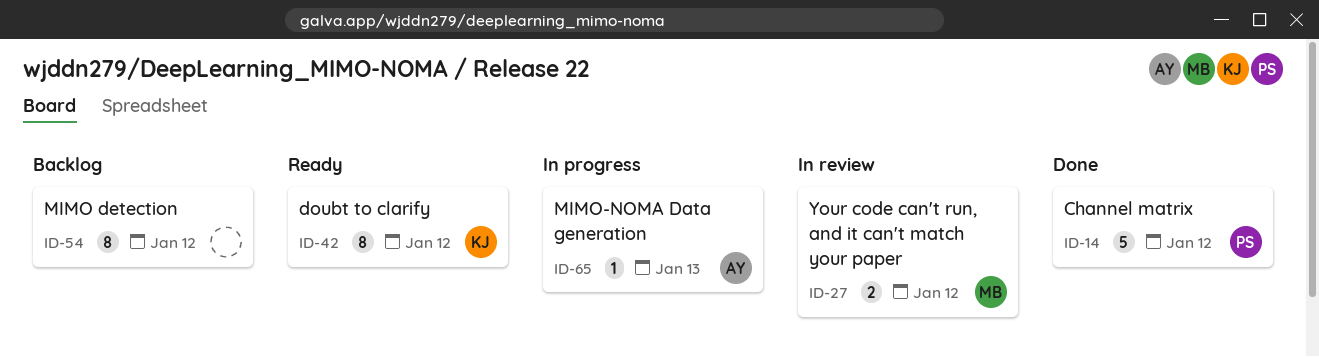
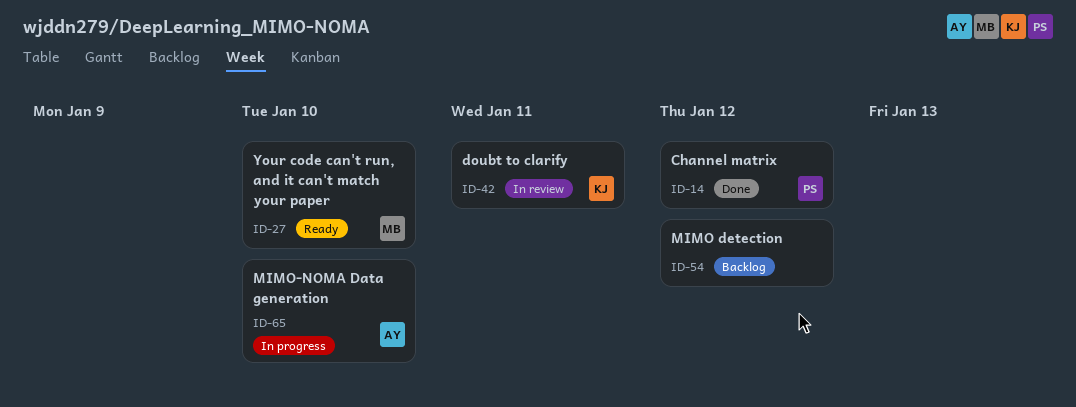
ID-27, status: In review -> Ready
ID-27, due: Jan 12 -> Jan 10
ID-42, status: Ready -> In review
ID-42, due: Jan 12 -> Jan 11
ID-65, due: Jan 13 -> Jan 10

